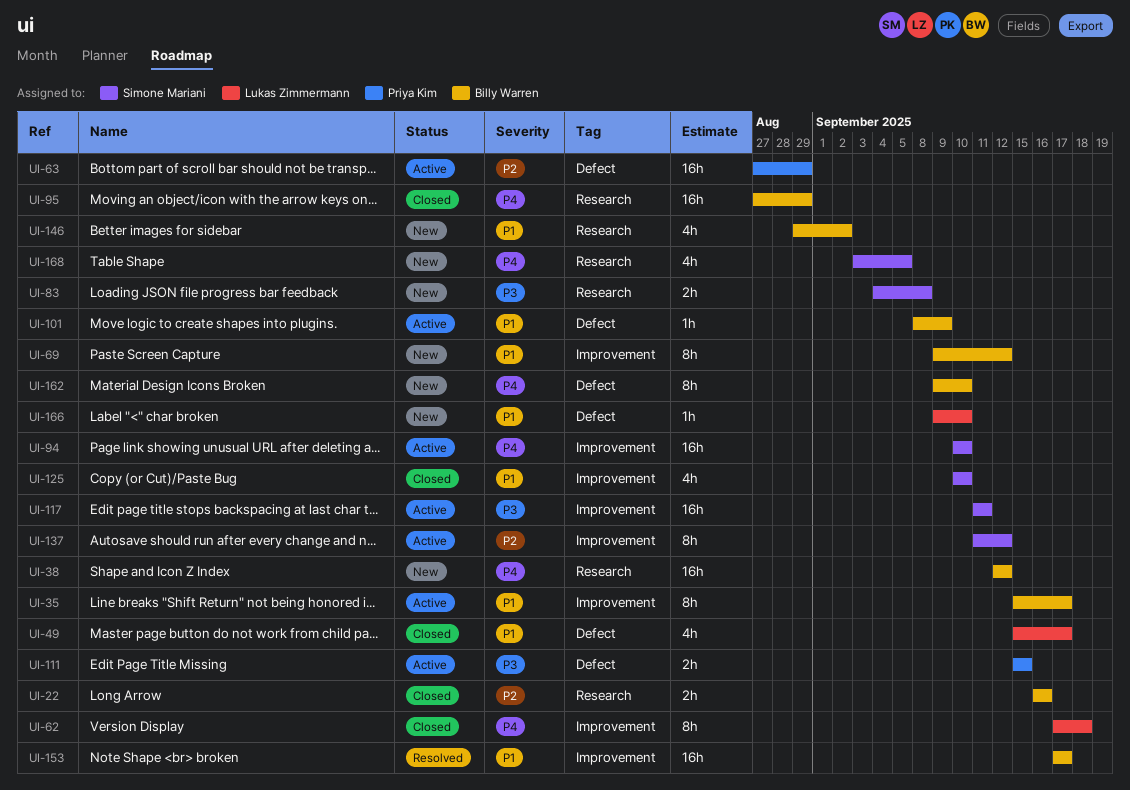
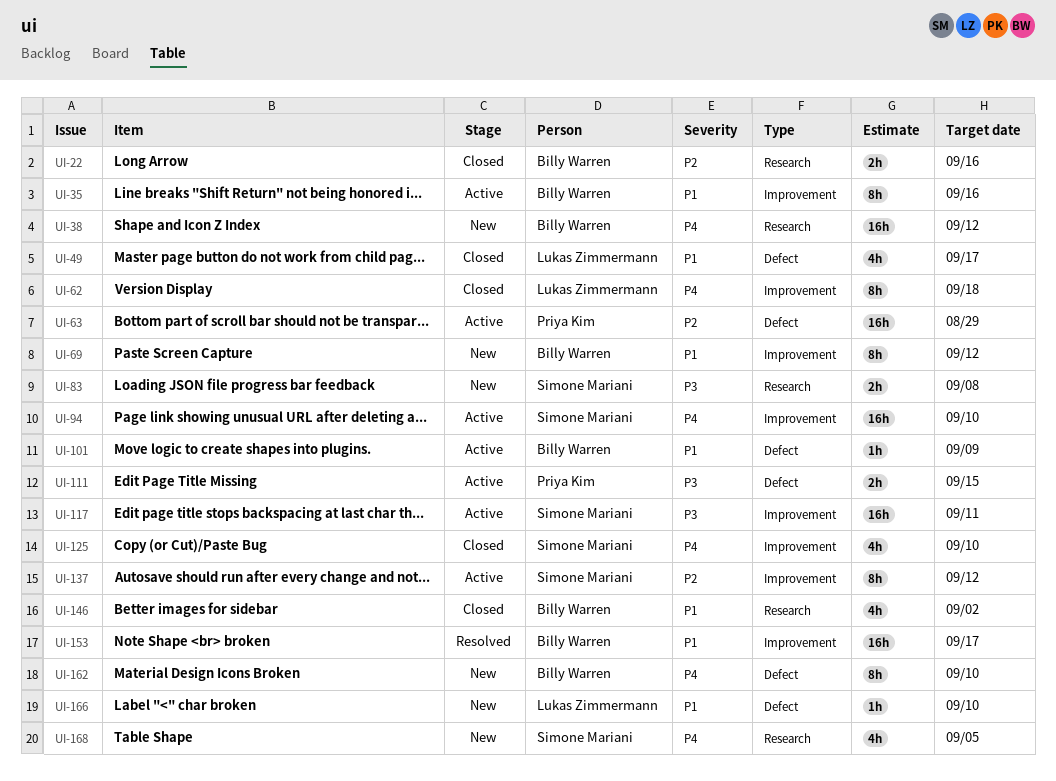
UI-35, due: Sep 17 -> Sep 16
UI-95: present -> none
UI-125, priority: P1 -> P4
UI-146, status: New -> Closed

